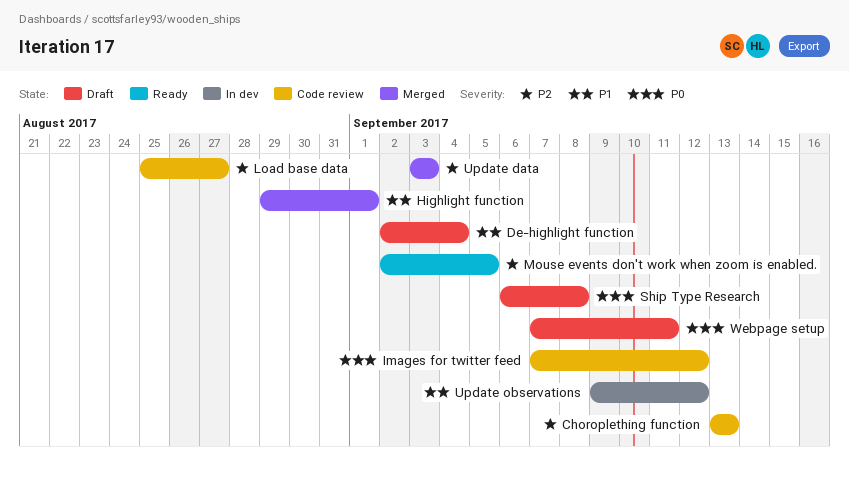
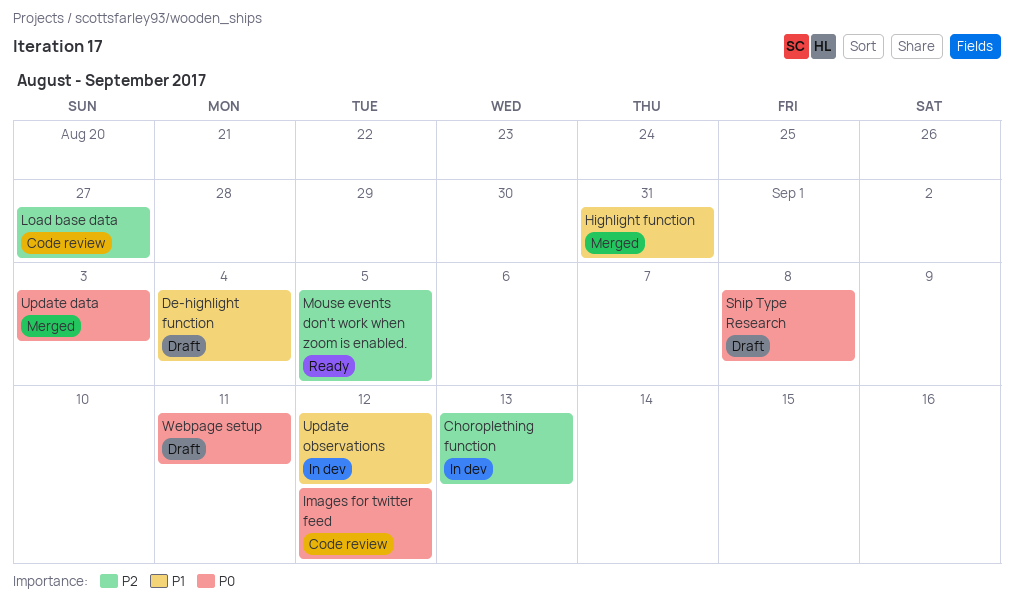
Choroplething function, status: Code review -> In dev
Highlight function, due: Sep 1 -> Aug 31
Update data, priority: P2 -> P0

